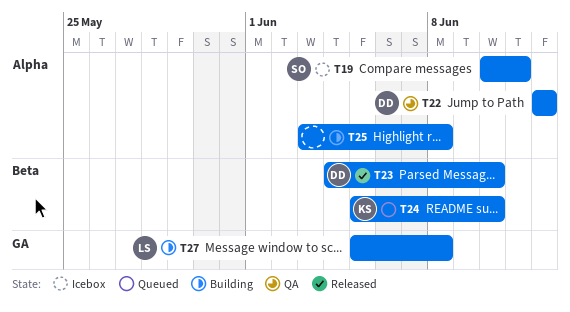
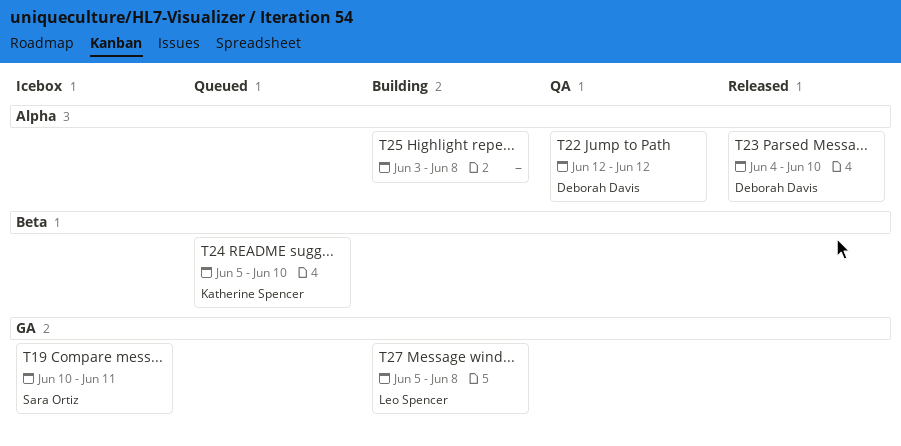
T19, label: Alpha -> GA
T23, label: Beta -> Alpha

